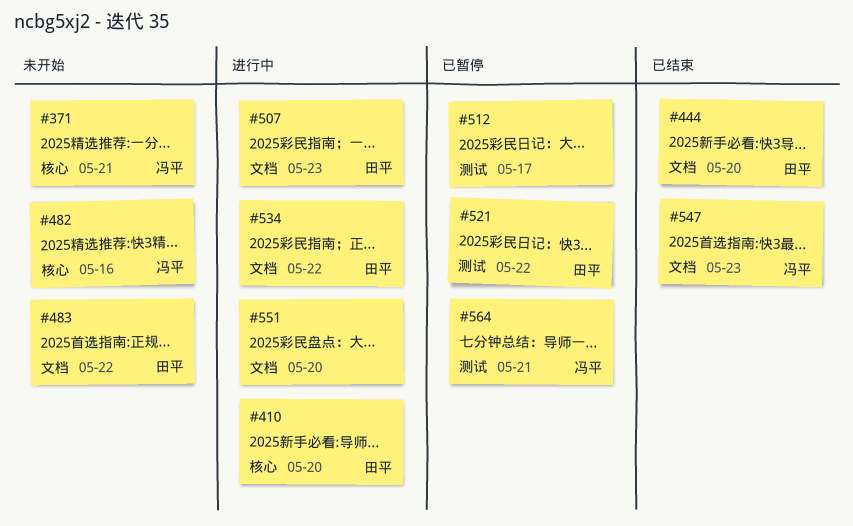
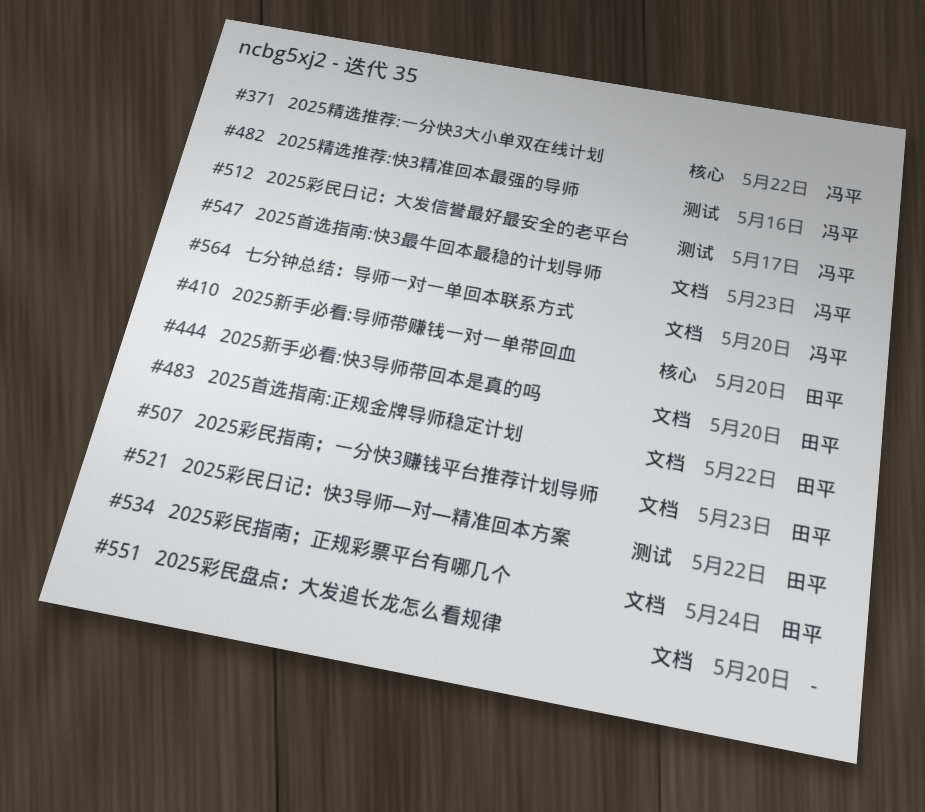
#371, due: May 21 -> May 22
#482, label: 核心 -> 测试
#512, owner: none -> 冯平
#534, due: May 22 -> May 24
#564, label: 测试 -> 文档
#564, due: May 21 -> May 20

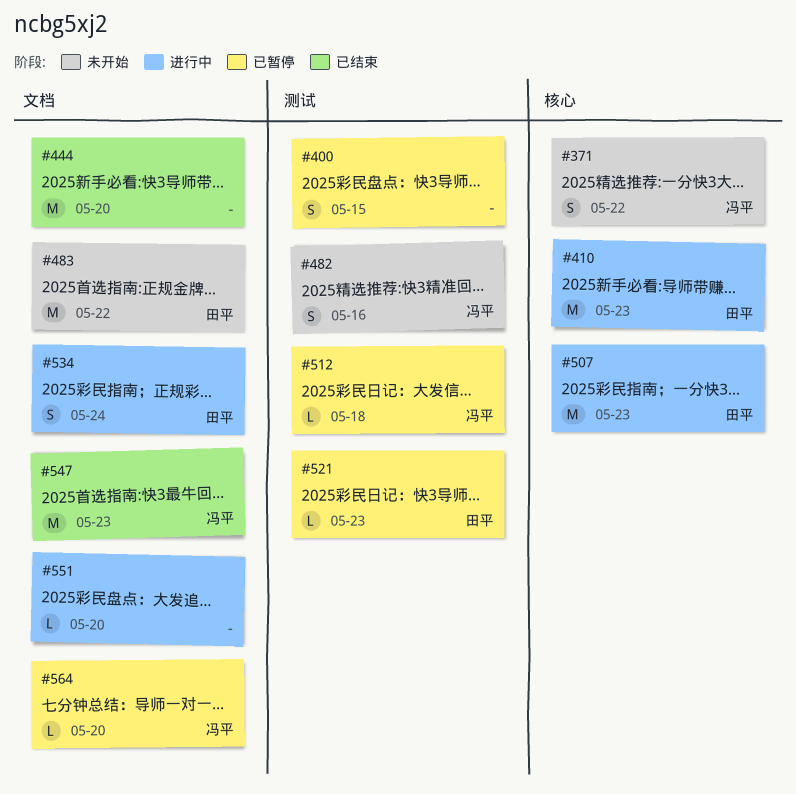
#400: none -> present
#410, due: May 20 -> May 23
#444, owner: 田平 -> none
#507, label: 文档 -> 核心
#512, due: May 17 -> May 18
#521, due: May 22 -> May 23

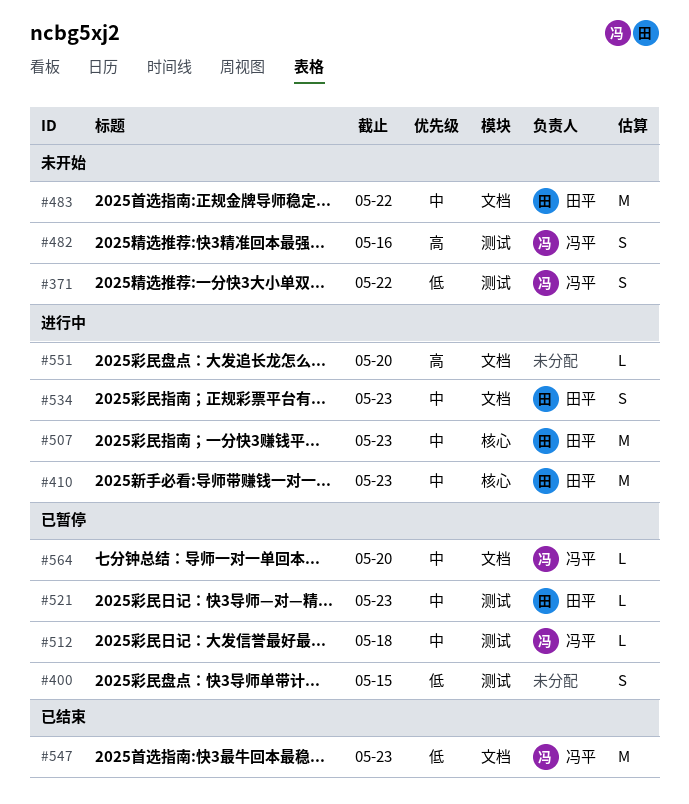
#371, label: 核心 -> 测试
#444: present -> none
#534, due: May 24 -> May 23

